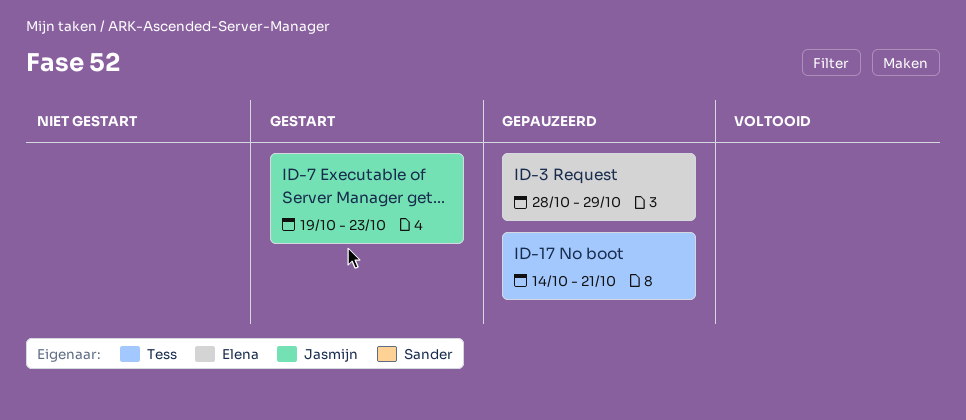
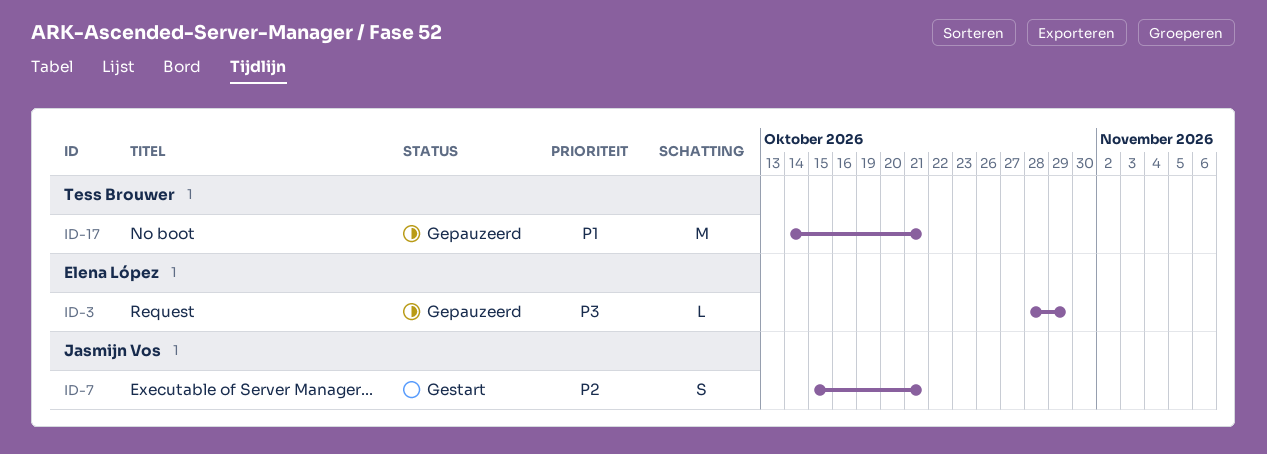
ID-7, start: Oct 19 -> Oct 15
ID-7, due: Oct 23 -> Oct 21

